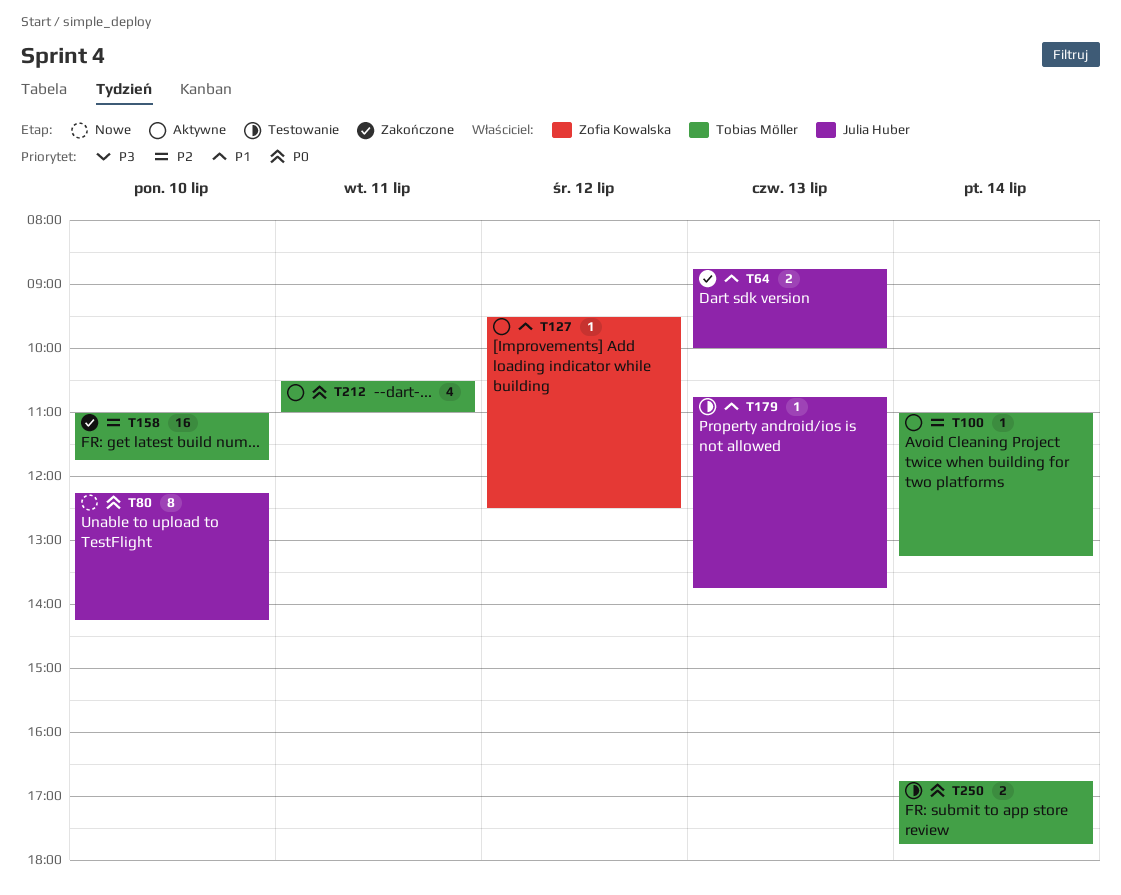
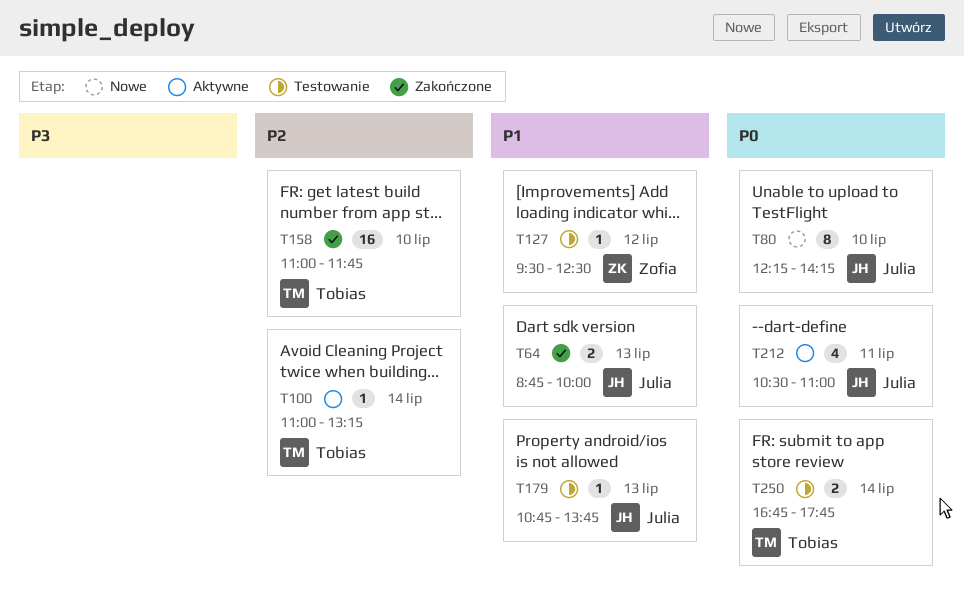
T127, status: Aktywne -> Testowanie
T212, owner: Tobias Möller -> Julia Huber

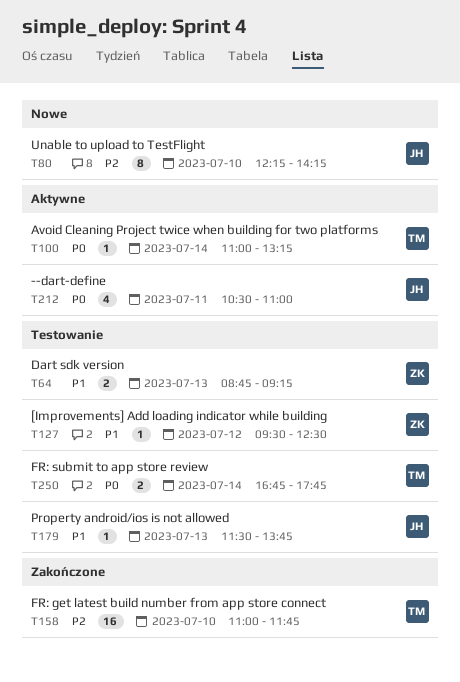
T64, status: Zakończone -> Testowanie
T64, owner: Julia -> Zofia
T64, ends: 10:00 -> 09:15
T80, priority: P0 -> P2
T100, priority: P2 -> P0
T179, begins: 10:45 -> 11:30

